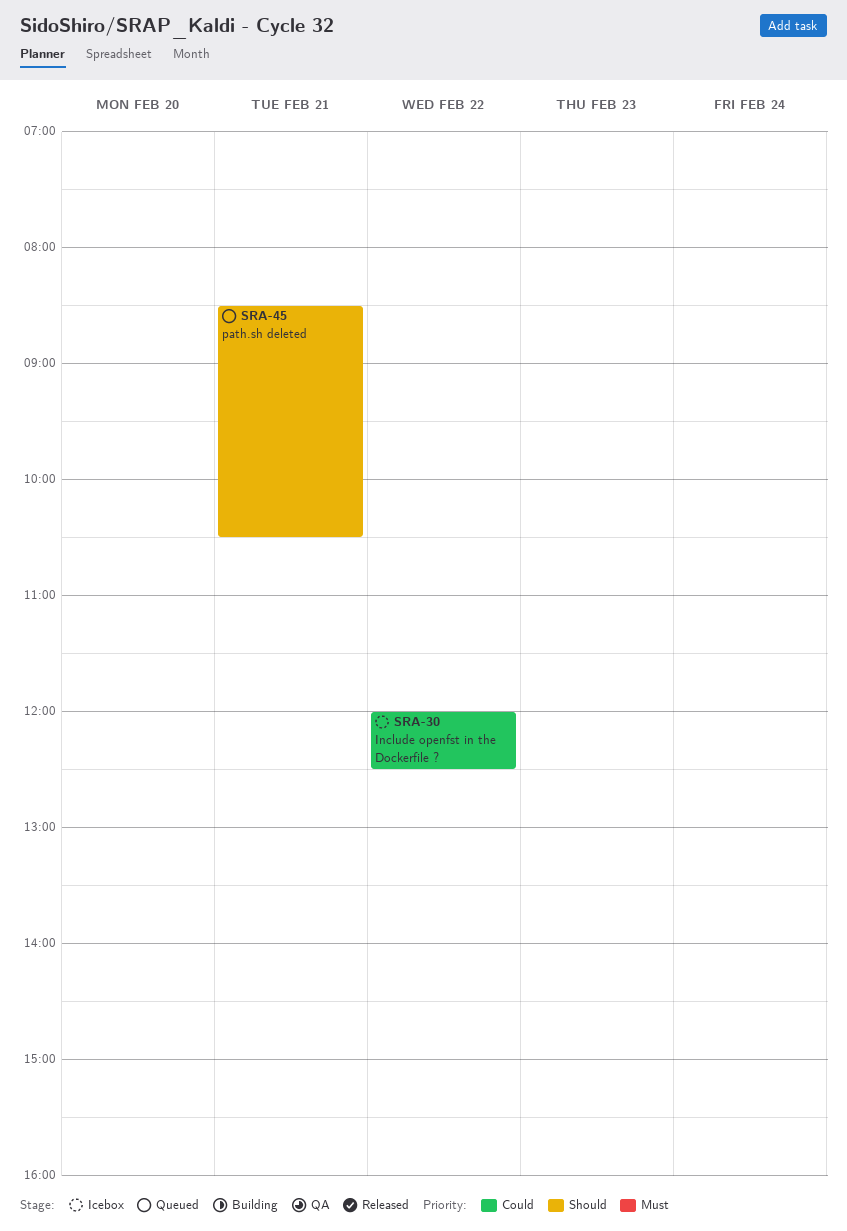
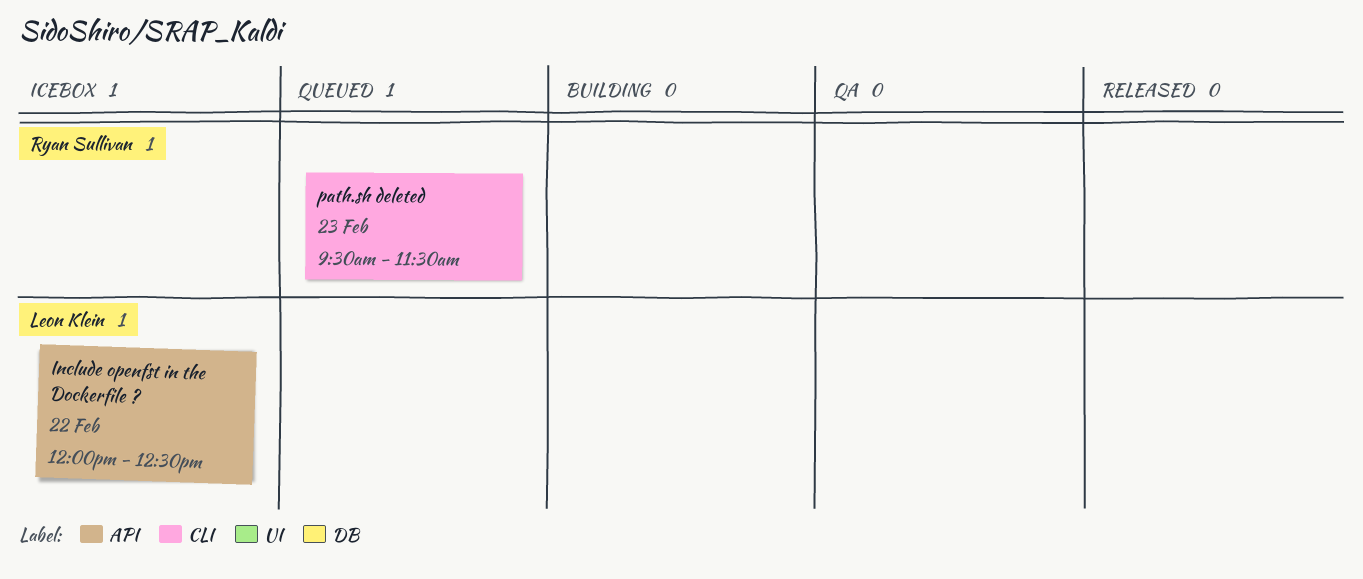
path.sh deleted, day: Feb 21 -> Feb 23
path.sh deleted, begins: 08:30 -> 09:30
path.sh deleted, ends: 10:30 -> 11:30

